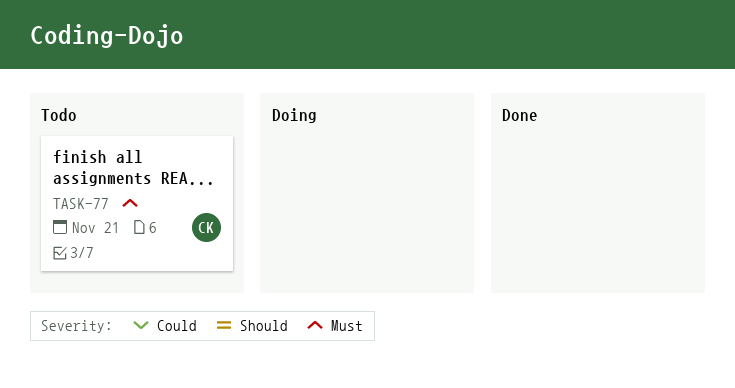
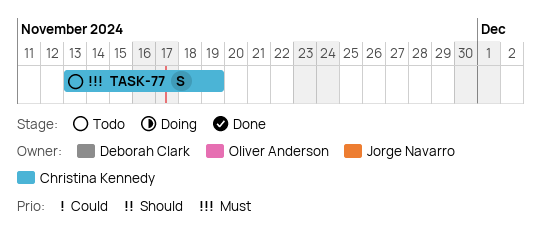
TASK-77, due: Nov 21 -> Nov 19

